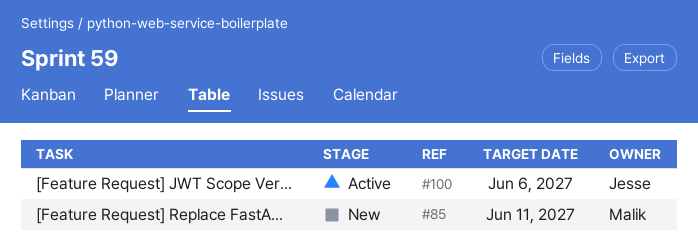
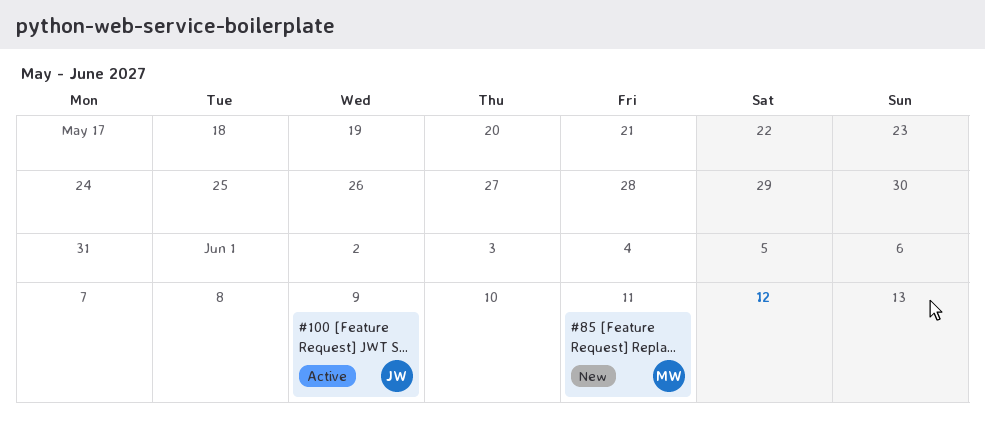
#100, due: Jun 6 -> Jun 9

